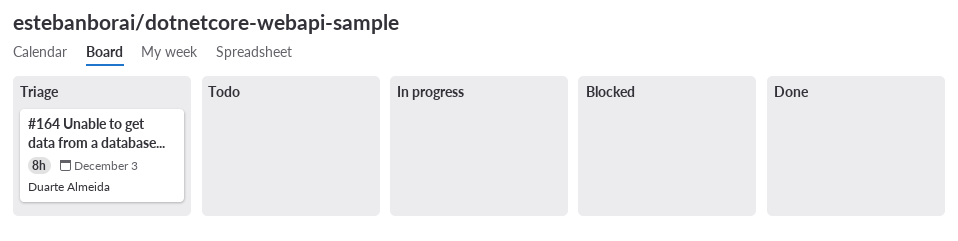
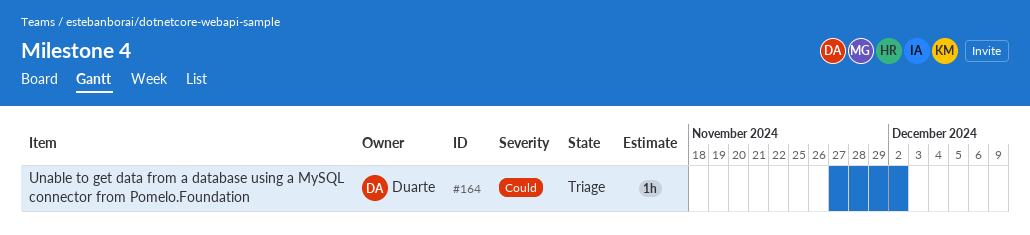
#164, estimate: 8h -> 1h
#164, due: Dec 3 -> Dec 2

